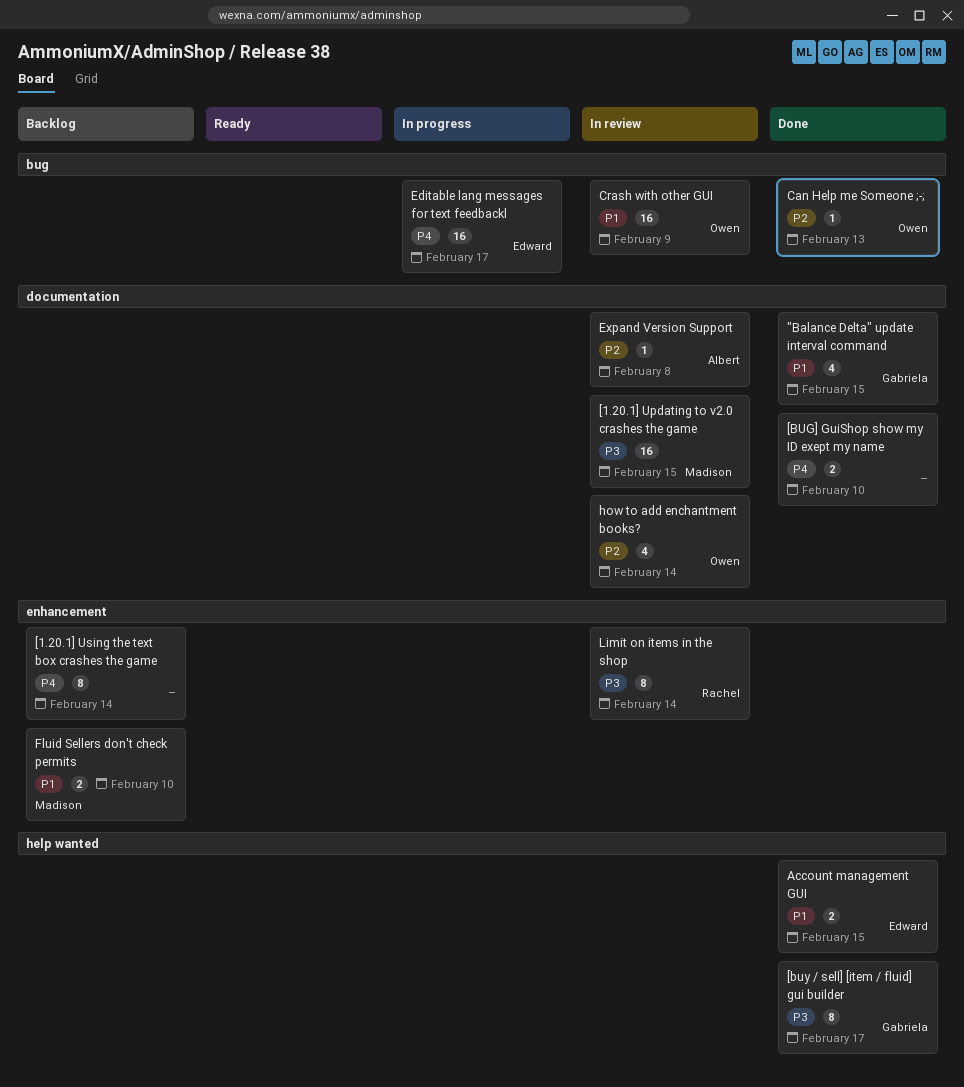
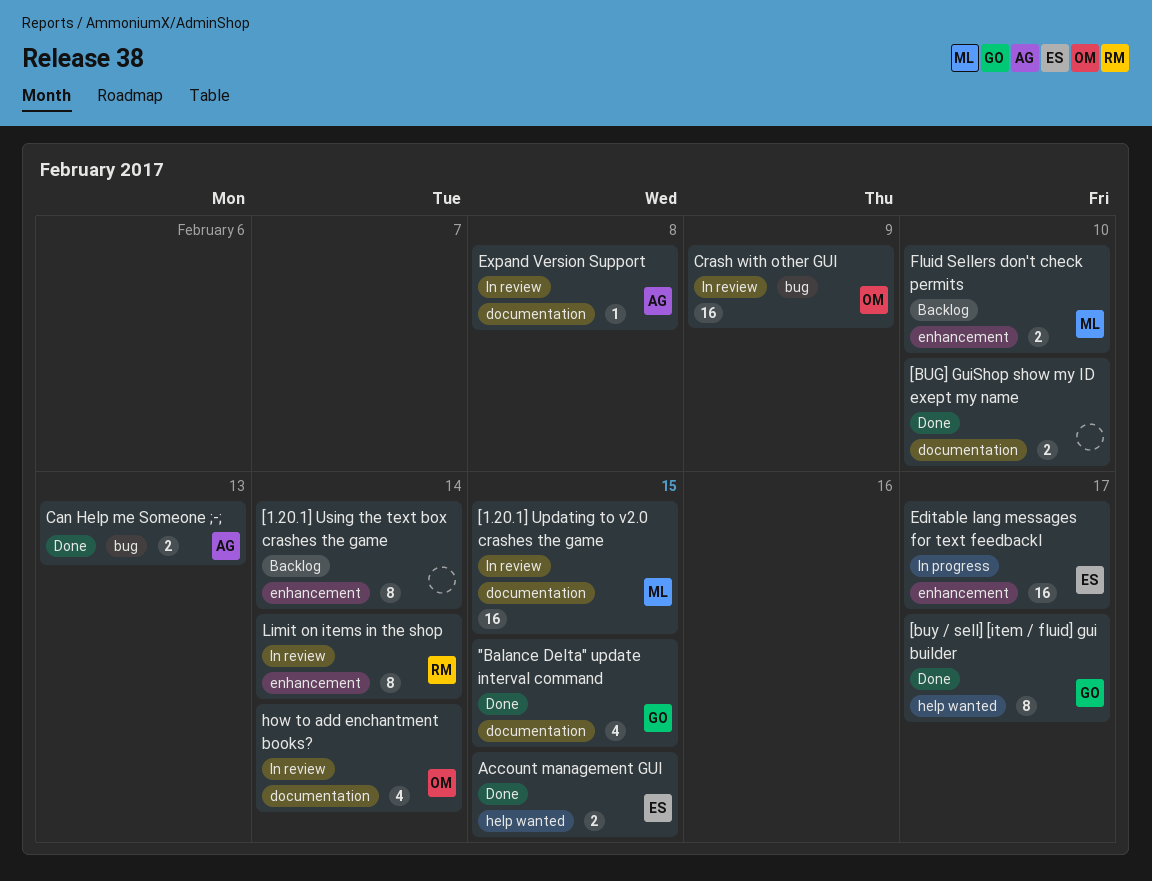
Can Help me Someone ;-;, owner: Owen -> Albert
Can Help me Someone ;-;, estimate: 1 -> 2
Editable lang messages for text feedbackl, label: bug -> enhancement

